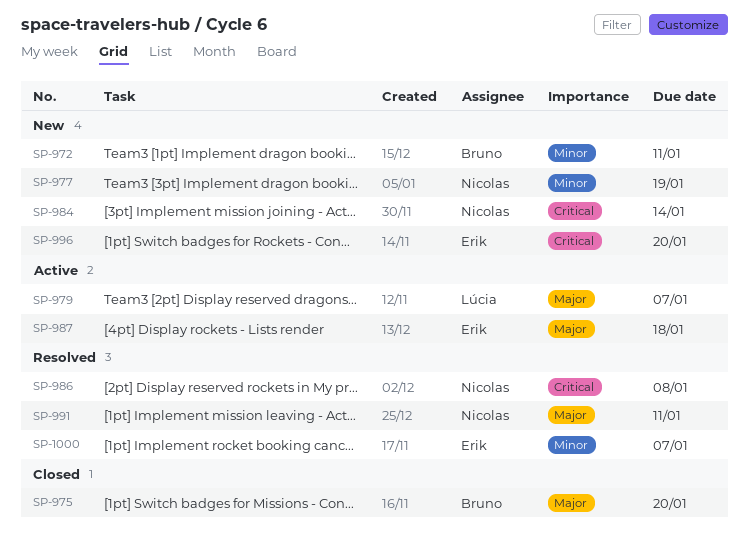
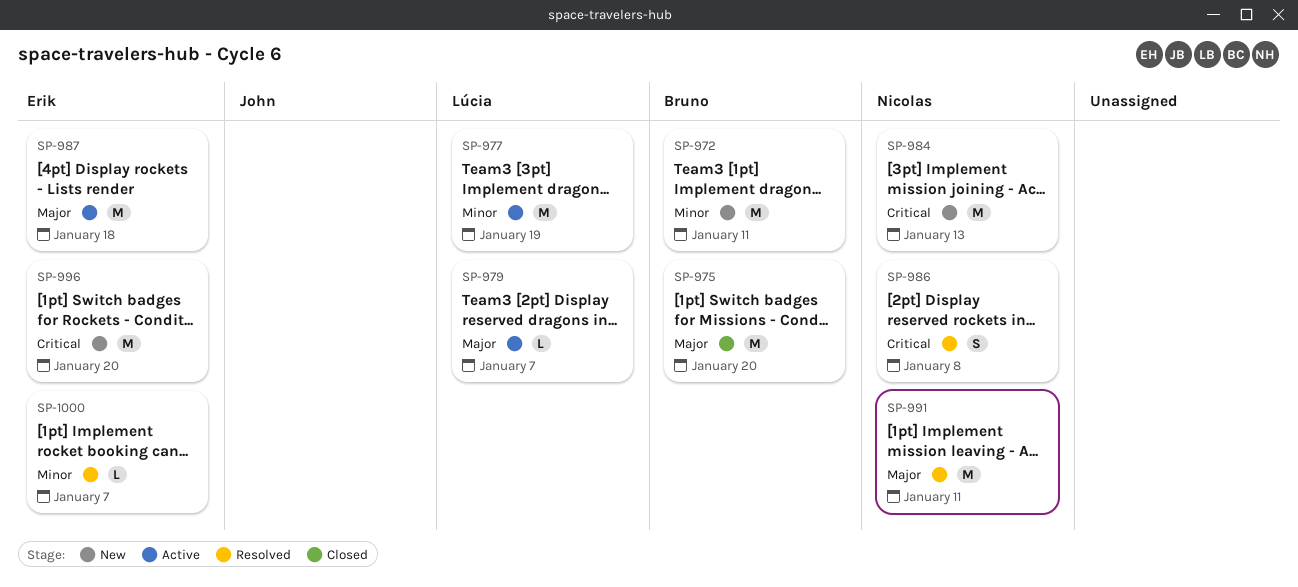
SP-977, status: New -> Active
SP-977, owner: Nicolas -> Lúcia
SP-984, due: Jan 14 -> Jan 13

